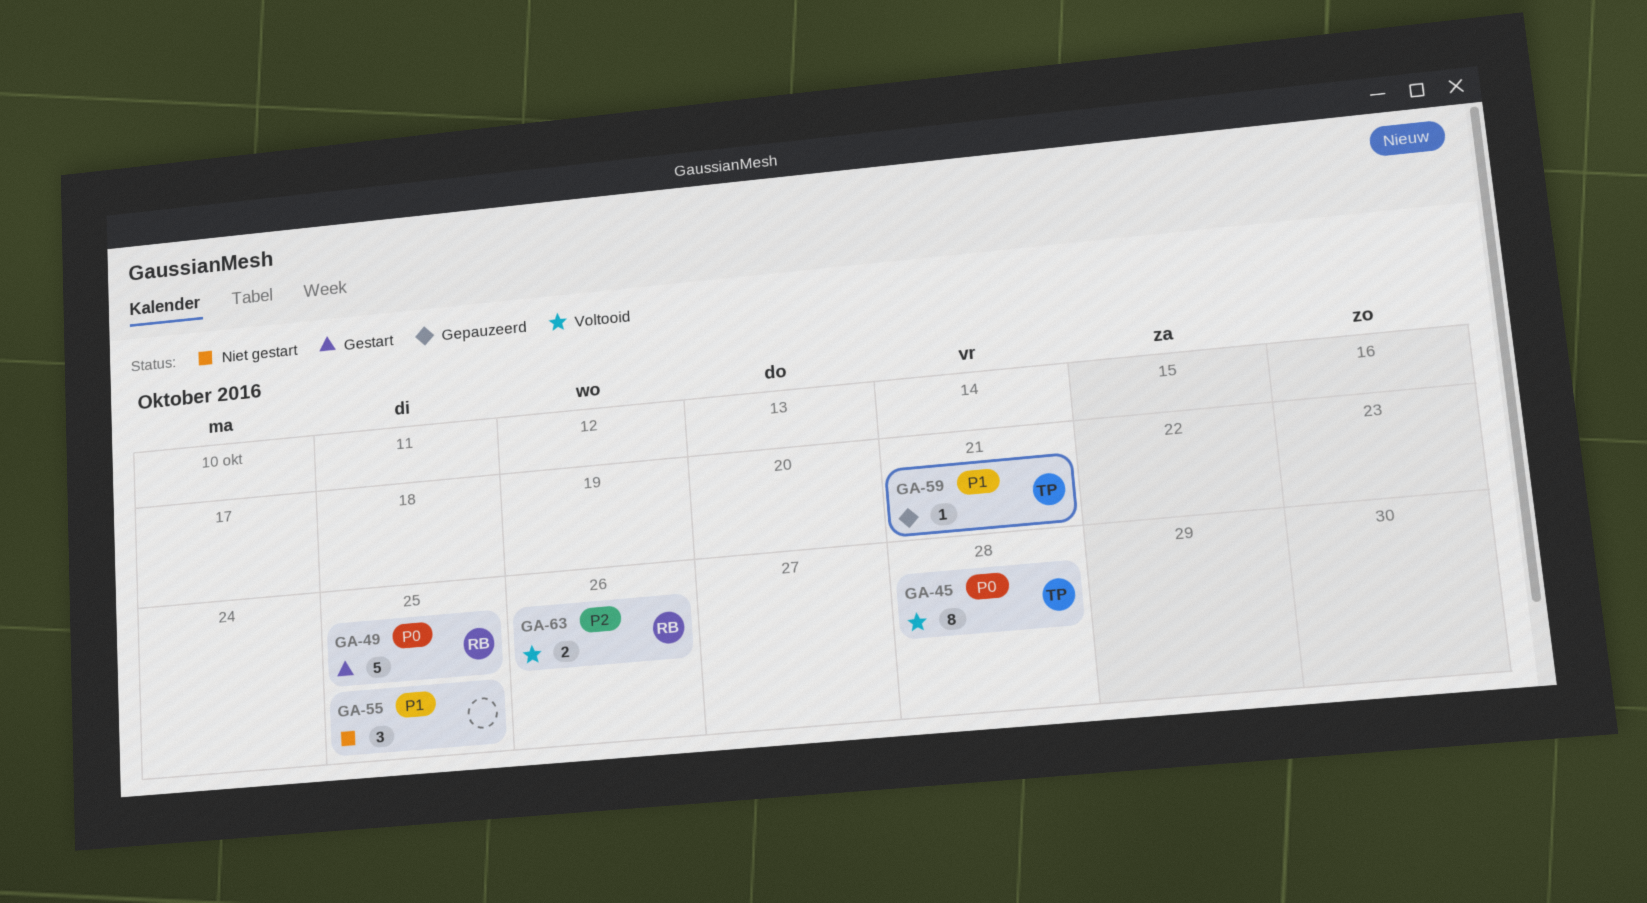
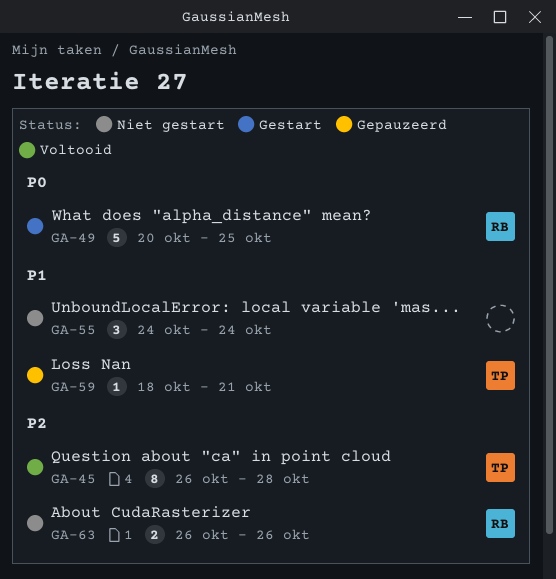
GA-45, priority: P0 -> P2
GA-55, due: Oct 25 -> Oct 24
GA-63, status: Voltooid -> Niet gestart

